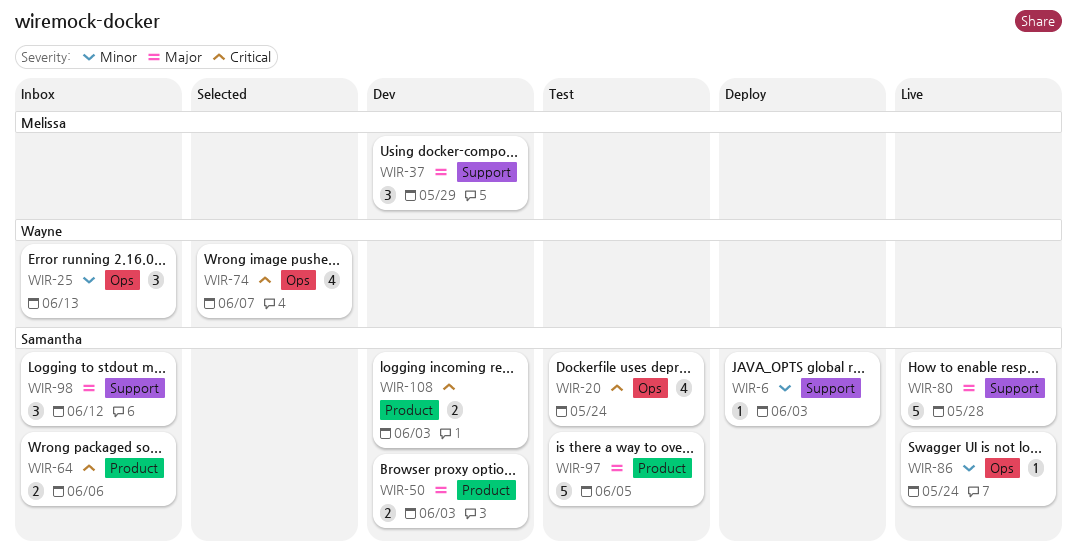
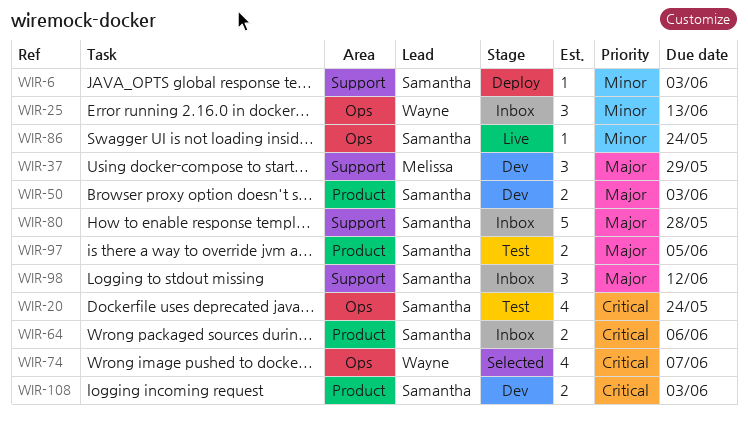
WIR-80, status: Live -> Inbox
WIR-97, estimate: 5 -> 2

